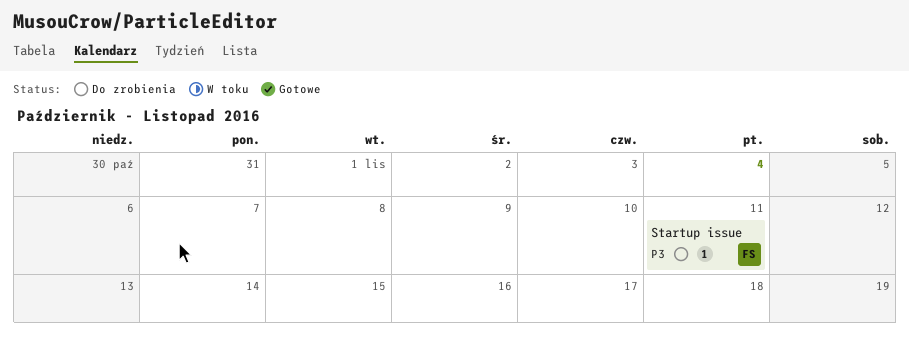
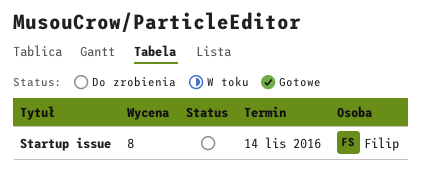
Startup issue, estimate: 1 -> 8
Startup issue, due: Nov 11 -> Nov 14

